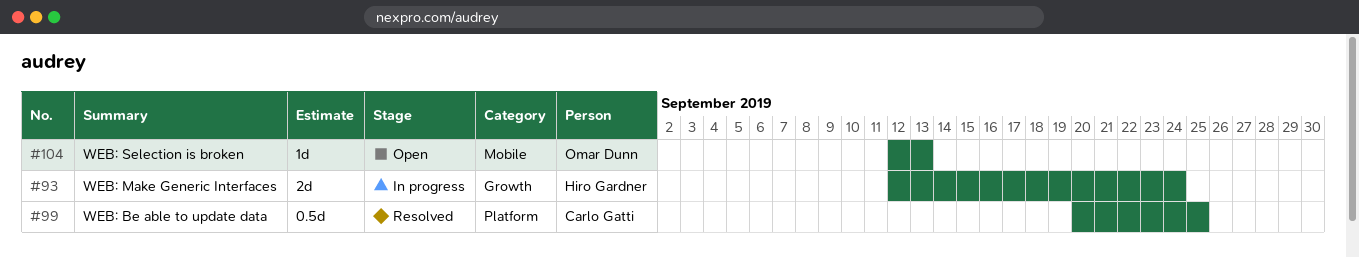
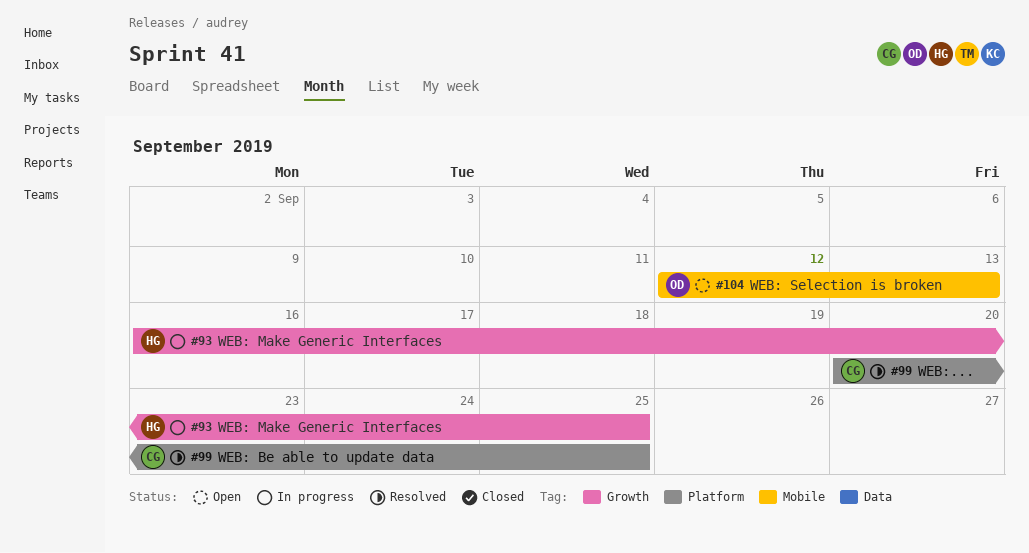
#93, start: Sep 12 -> Sep 16
#93, due: Sep 24 -> Sep 25

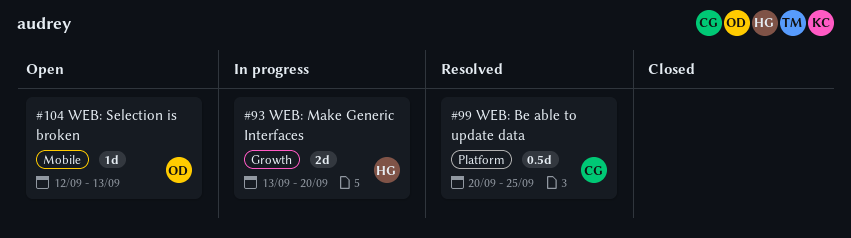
#93, start: Sep 16 -> Sep 13
#93, due: Sep 25 -> Sep 20

